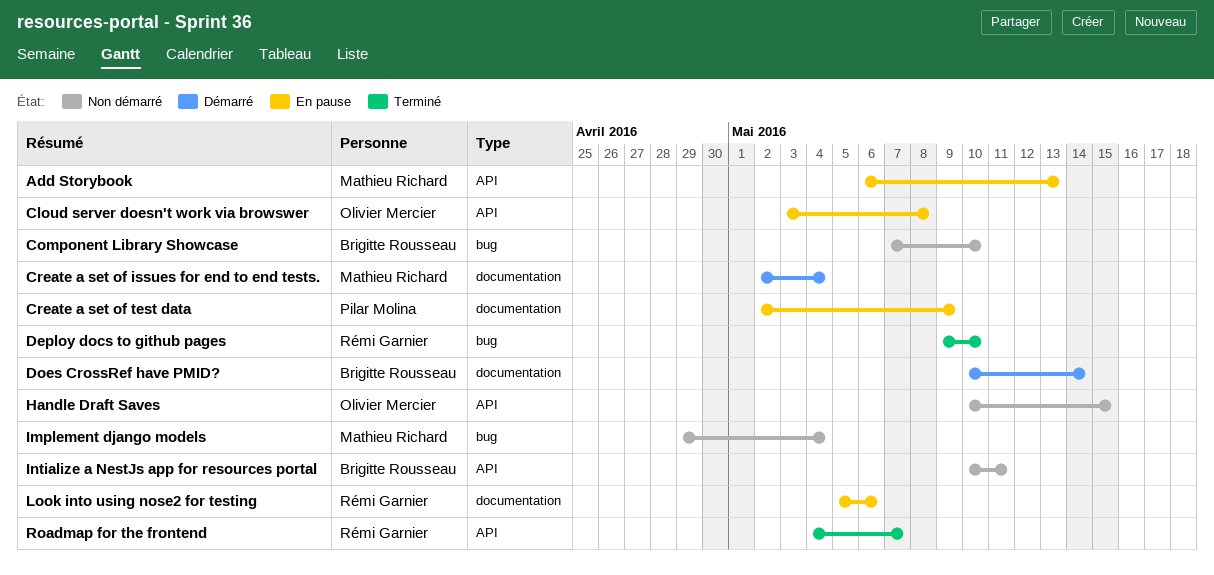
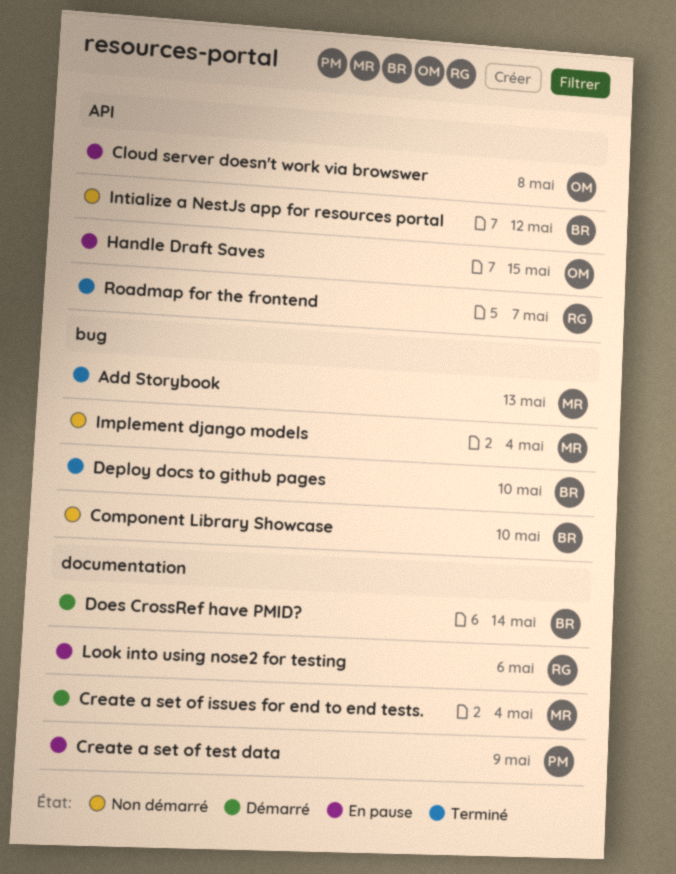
Add Storybook, status: En pause -> Terminé
Add Storybook, label: API -> bug
Deploy docs to github pages, owner: Rémi Garnier -> Brigitte Rousseau
Handle Draft Saves, status: Non démarré -> En pause
Intialize a NestJs app for resources portal, due: May 11 -> May 12

